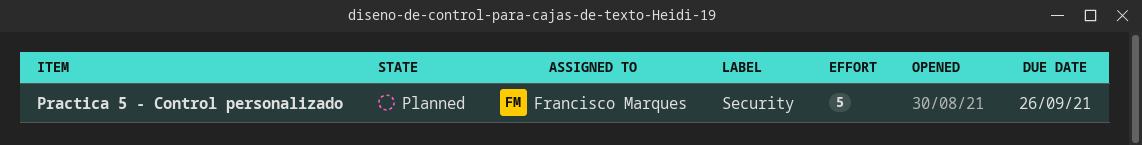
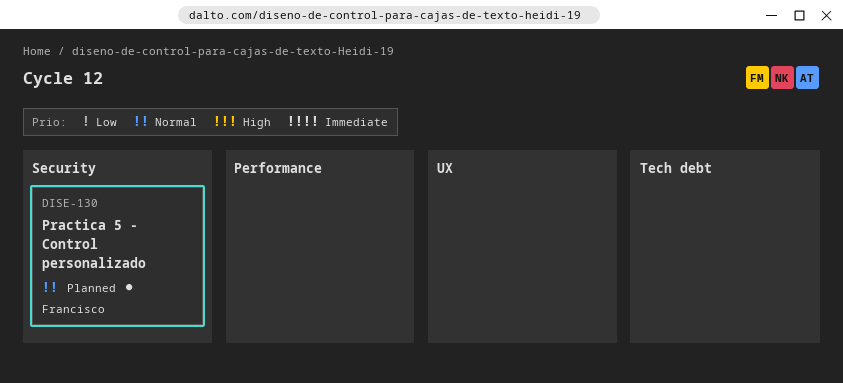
Practica 5 - Control personalizado, estimate: 5 -> 1

